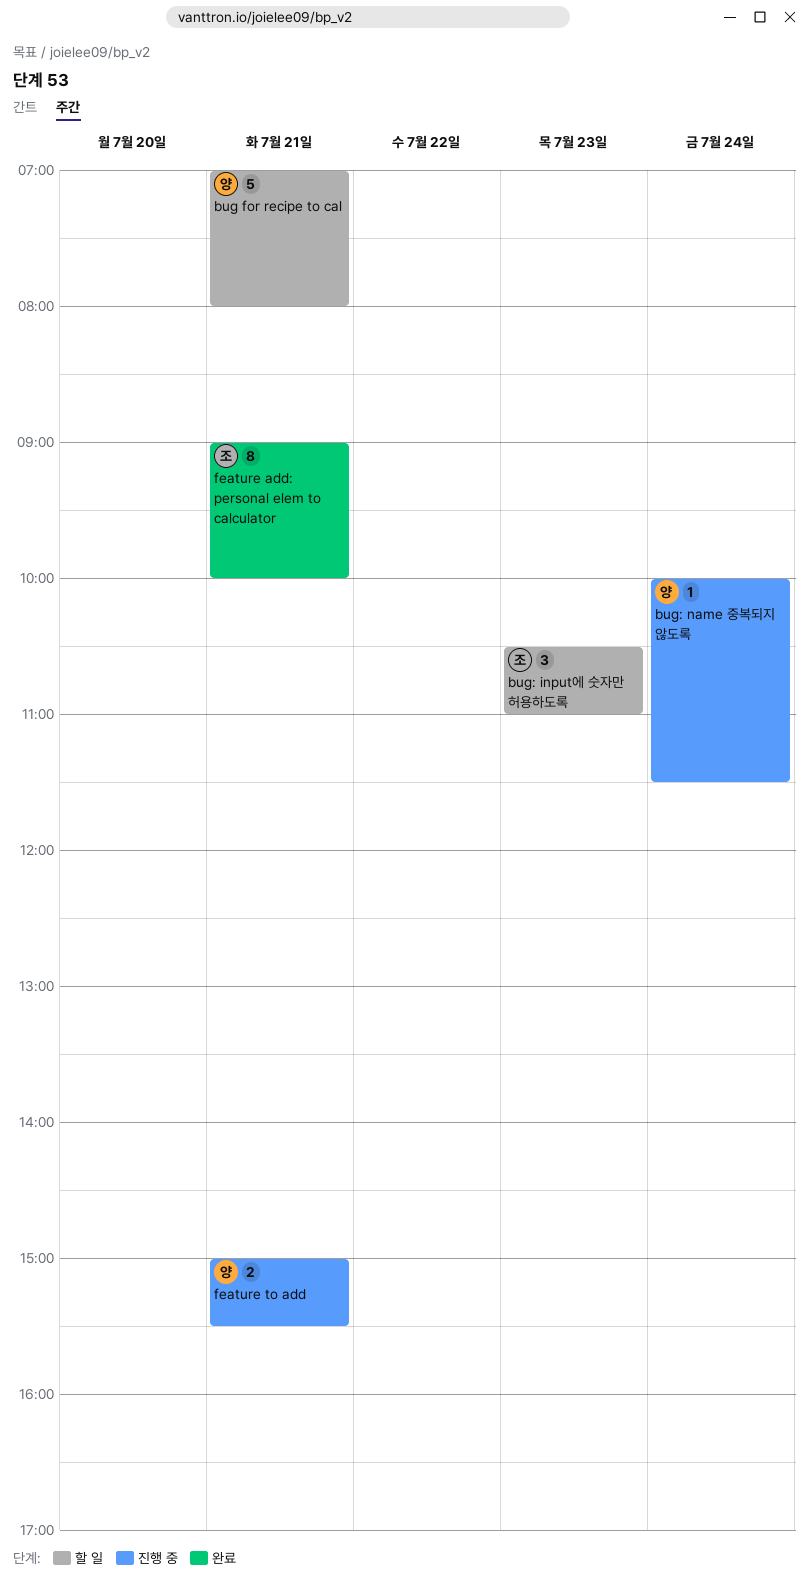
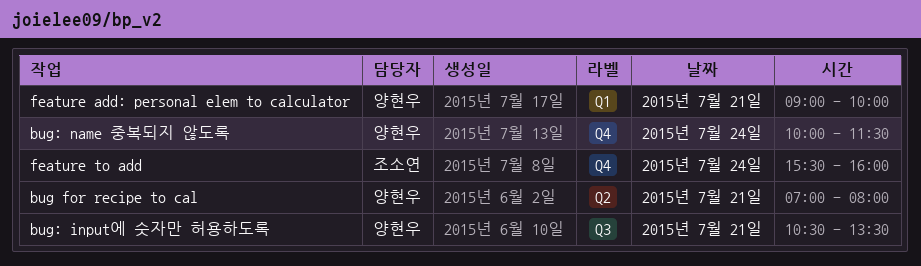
bug: input에 숫자만 허용하도록, owner: 조소연 -> 양현우
bug: input에 숫자만 허용하도록, day: Jul 23 -> Jul 21
bug: input에 숫자만 허용하도록, ends: 11:00 -> 13:30
feature add: personal elem to calculator, owner: 조소연 -> 양현우
feature to add, owner: 양현우 -> 조소연
feature to add, day: Jul 21 -> Jul 24
feature to add, begins: 15:00 -> 15:30
feature to add, ends: 15:30 -> 16:00

